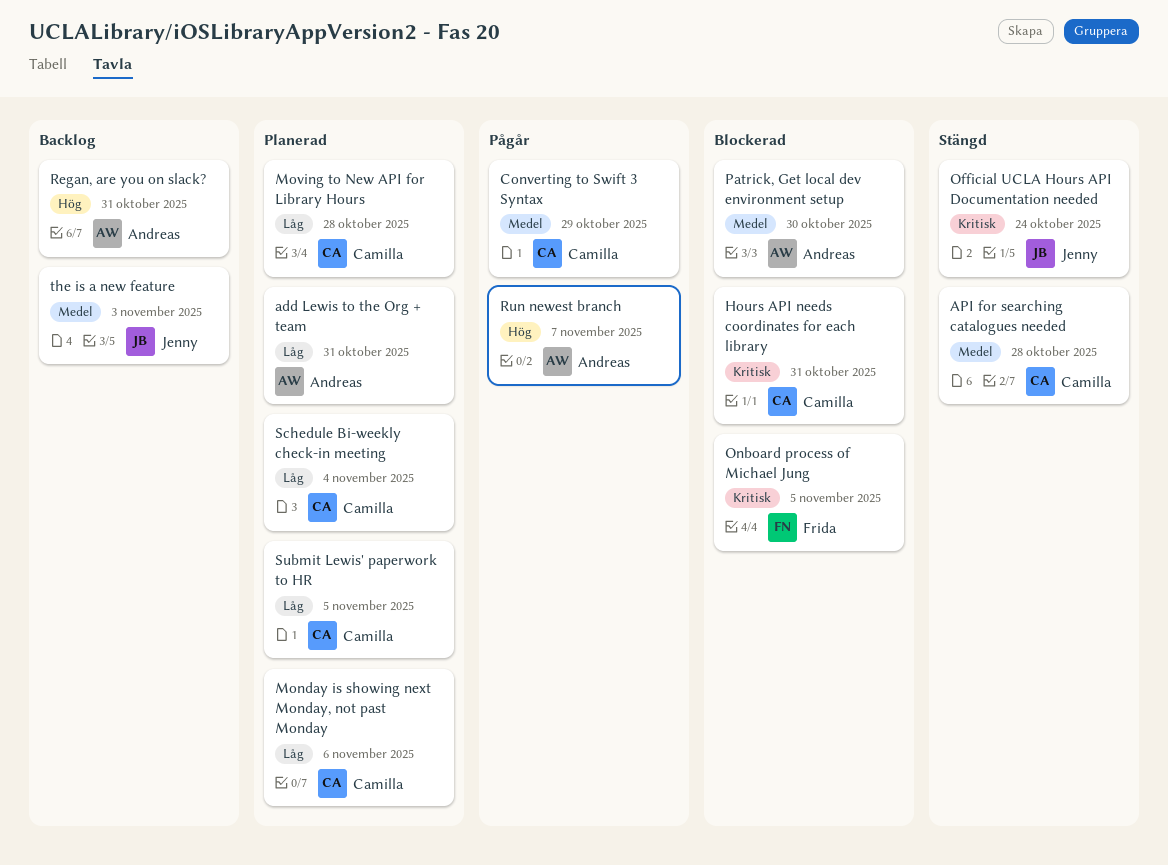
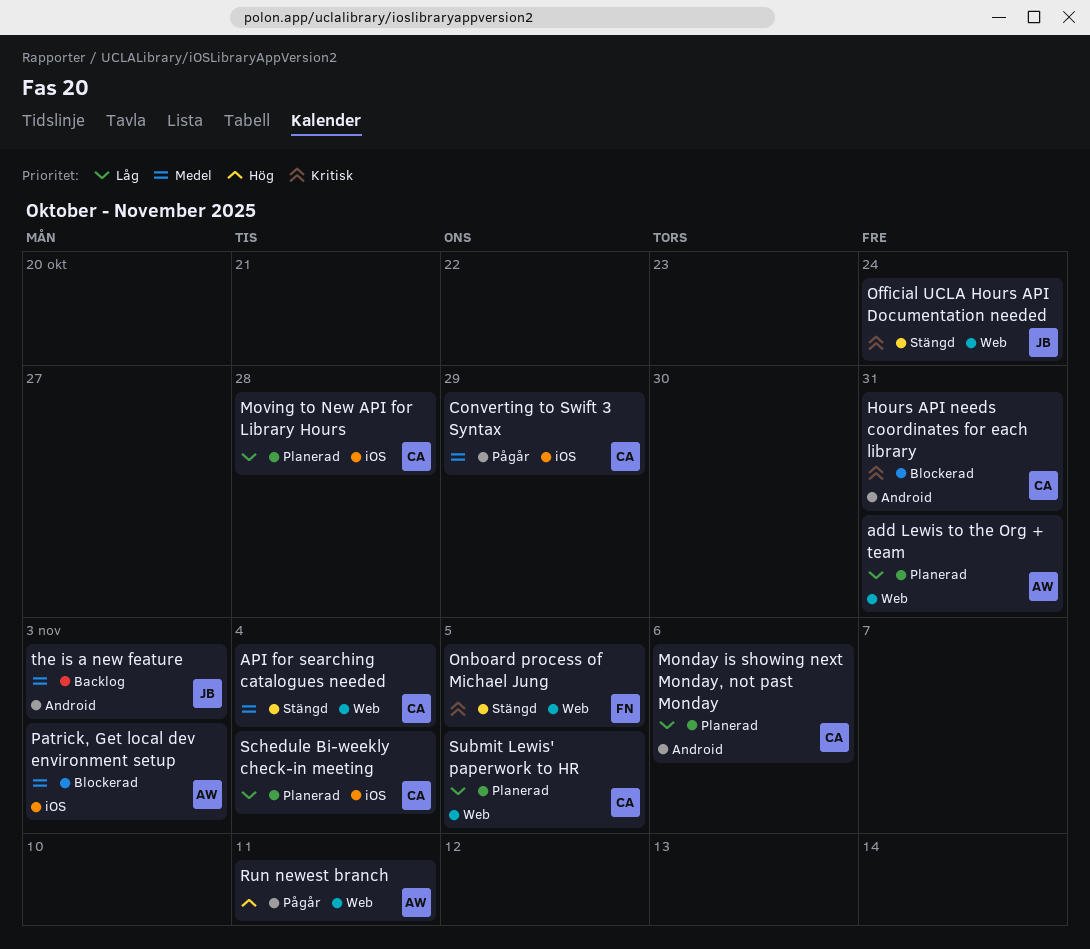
API for searching catalogues needed, due: Oct 28 -> Nov 4
Onboard process of Michael Jung, status: Blockerad -> Stängd
Patrick, Get local dev environment setup, due: Oct 30 -> Nov 3
Regan, are you on slack?: present -> none
Run newest branch, due: Nov 7 -> Nov 11

